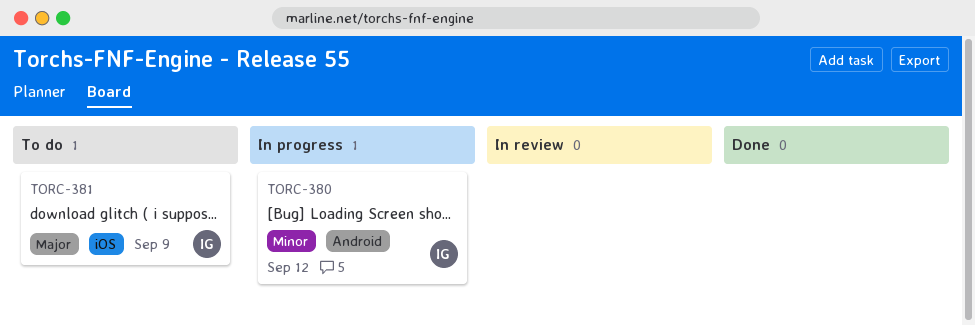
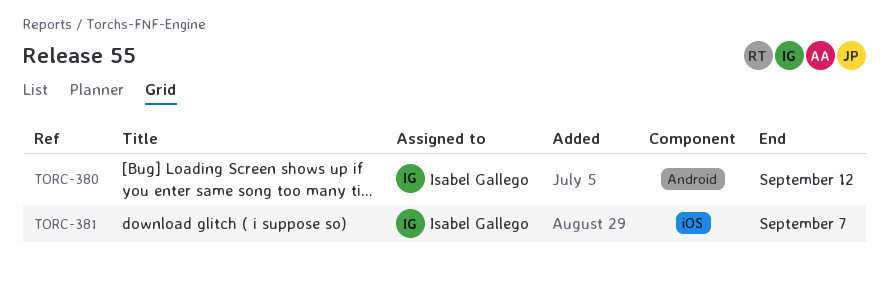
TORC-381, due: Sep 9 -> Sep 7

